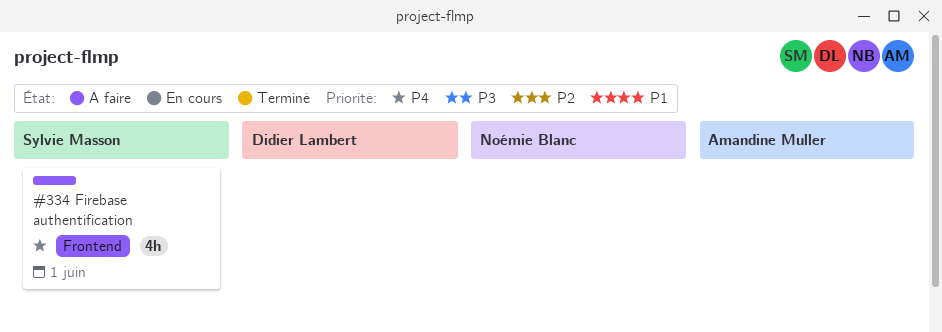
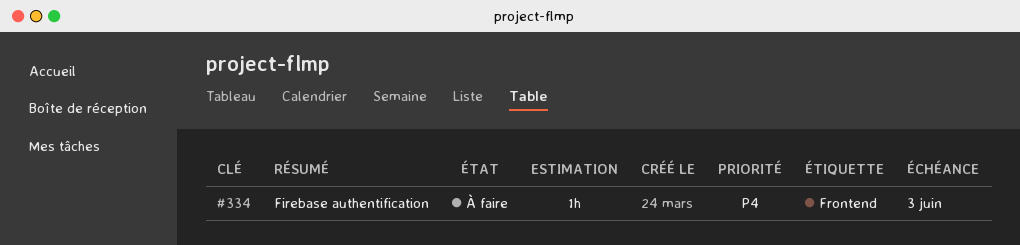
#334, estimate: 4h -> 1h
#334, due: Jun 1 -> Jun 3

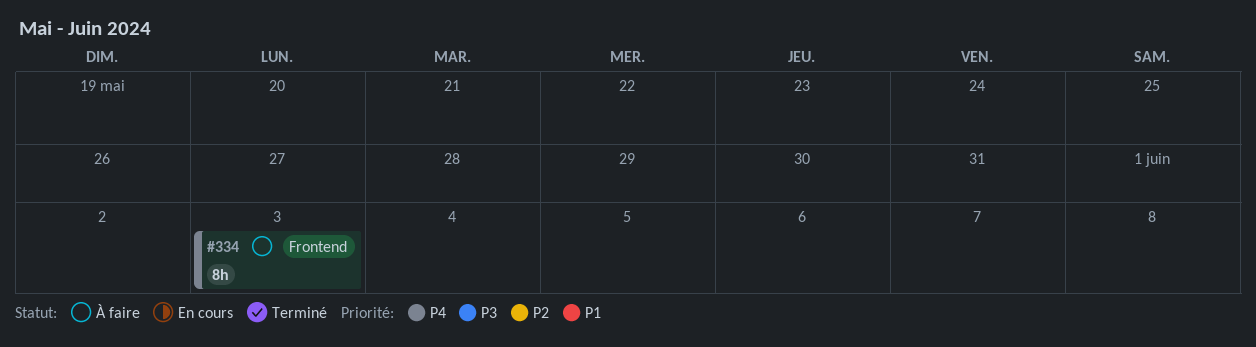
#334, estimate: 1h -> 8h

